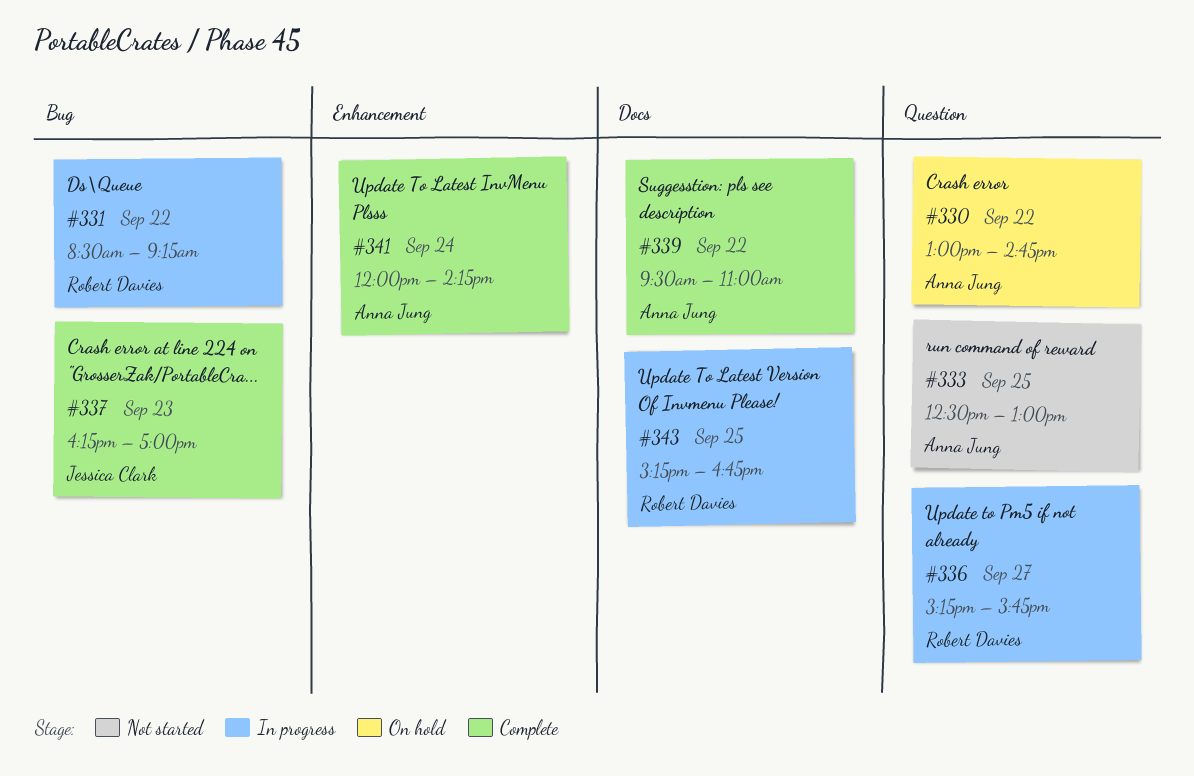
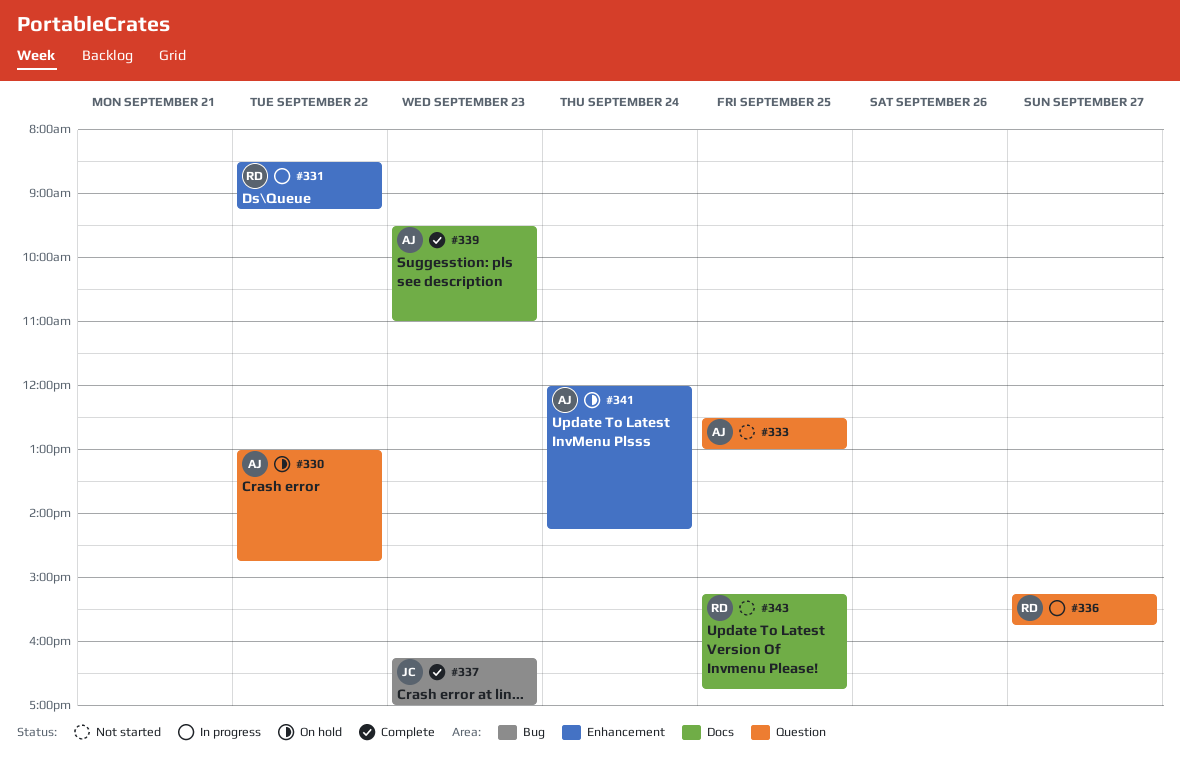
#331, label: Bug -> Enhancement
#339, day: Sep 22 -> Sep 23
#341, status: Complete -> On hold
#343, status: In progress -> Not started

